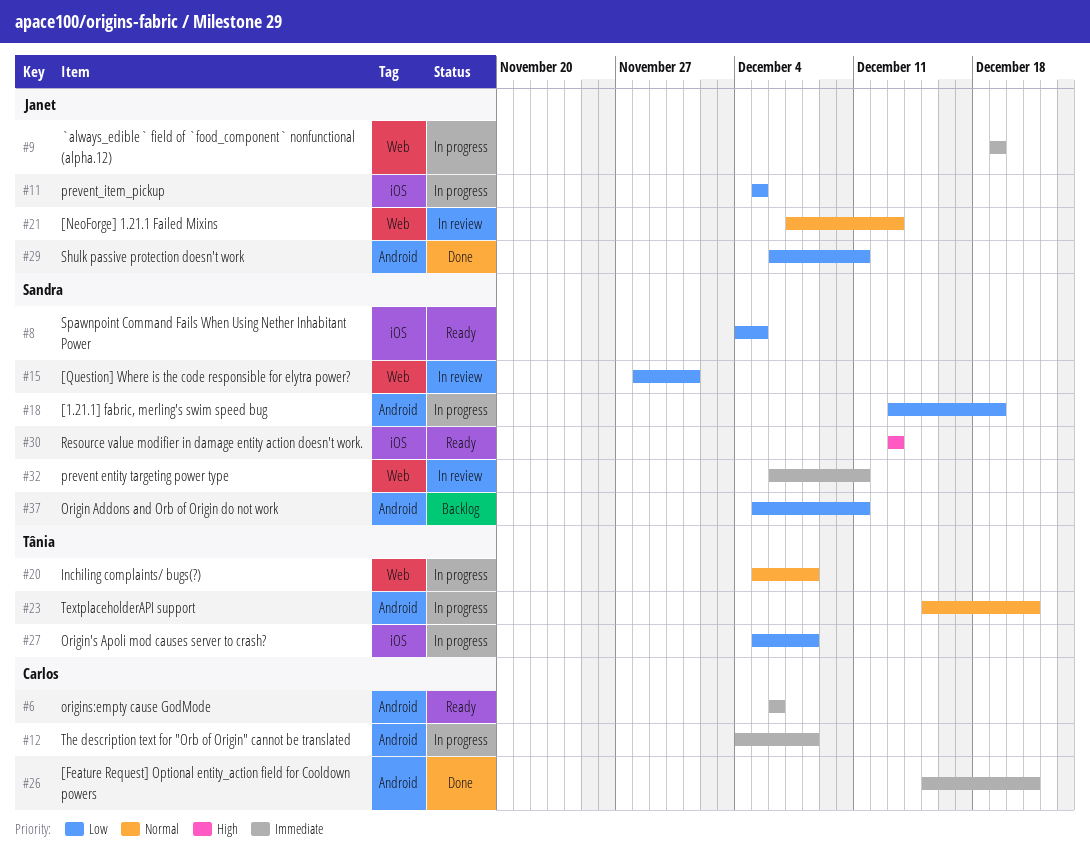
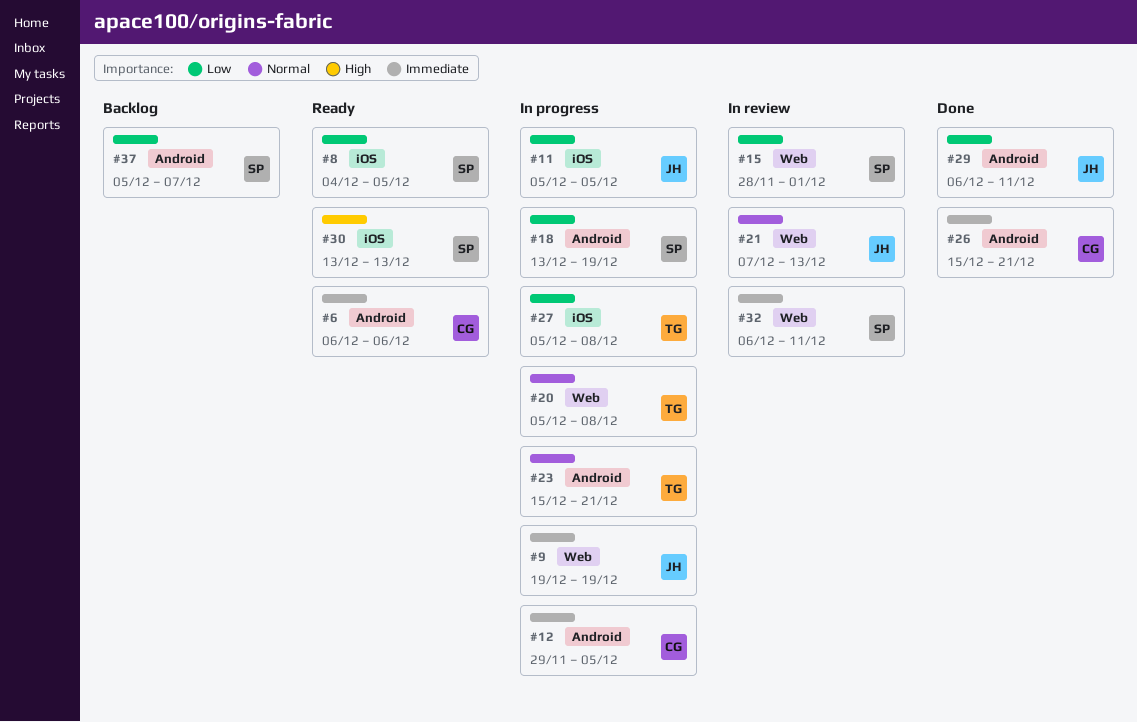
#12, start: Dec 4 -> Nov 29
#12, due: Dec 8 -> Dec 5
#37, due: Dec 11 -> Dec 7

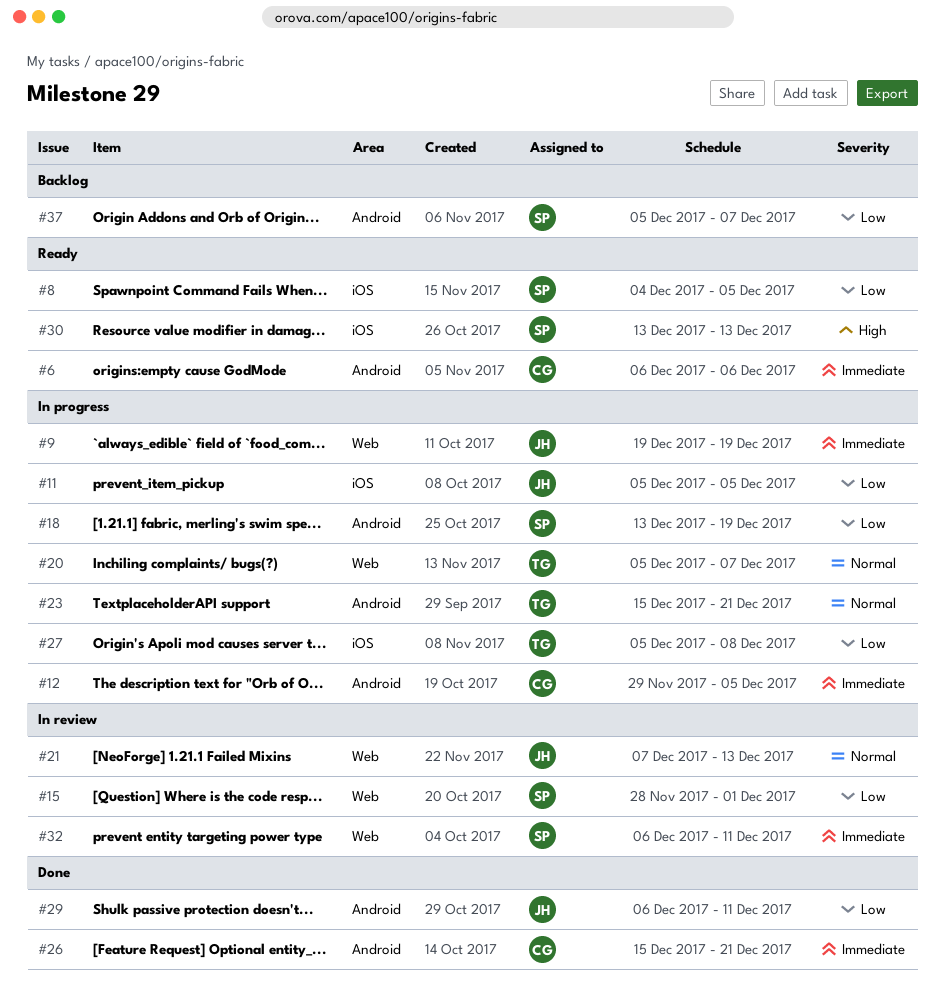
#20, due: Dec 8 -> Dec 7

